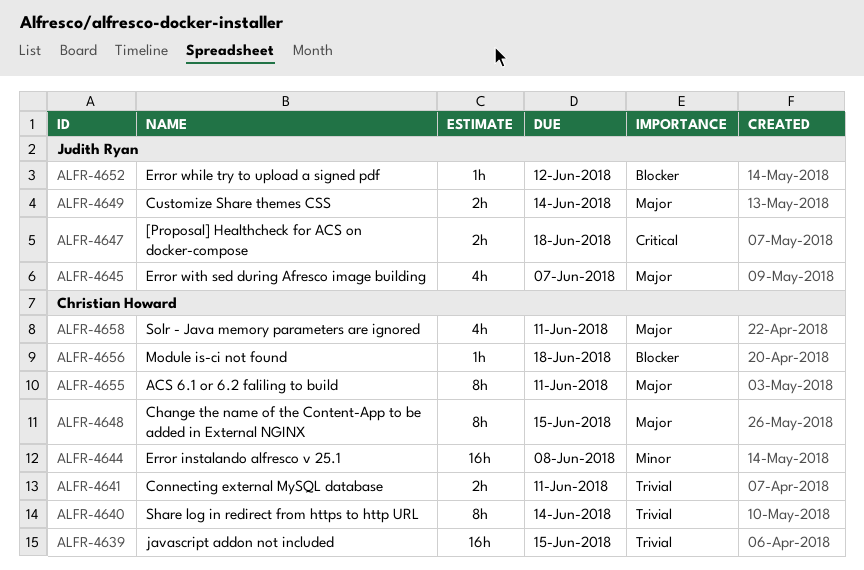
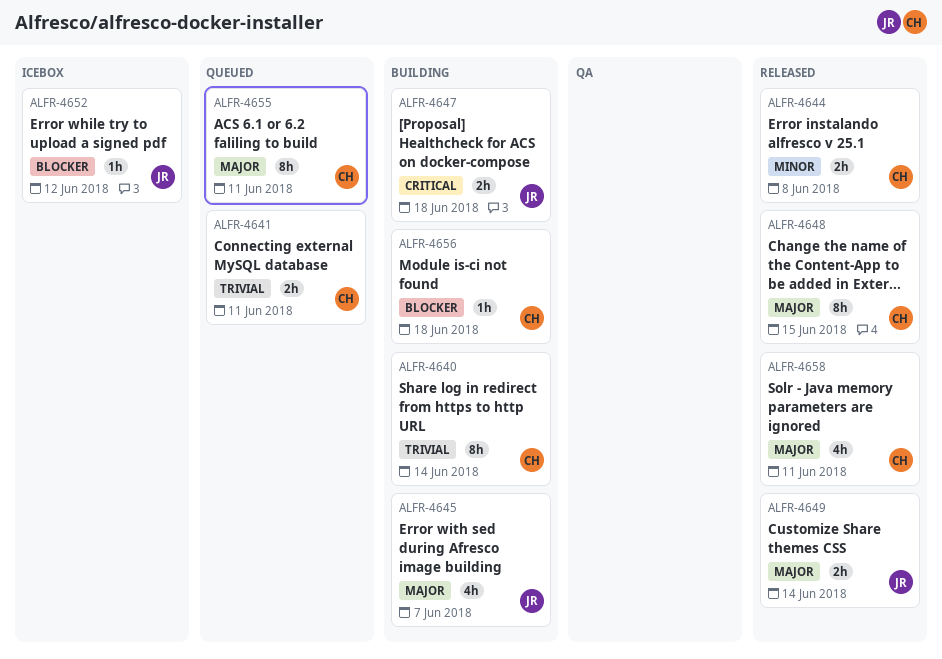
ALFR-4639: present -> none
ALFR-4644, estimate: 16h -> 2h

